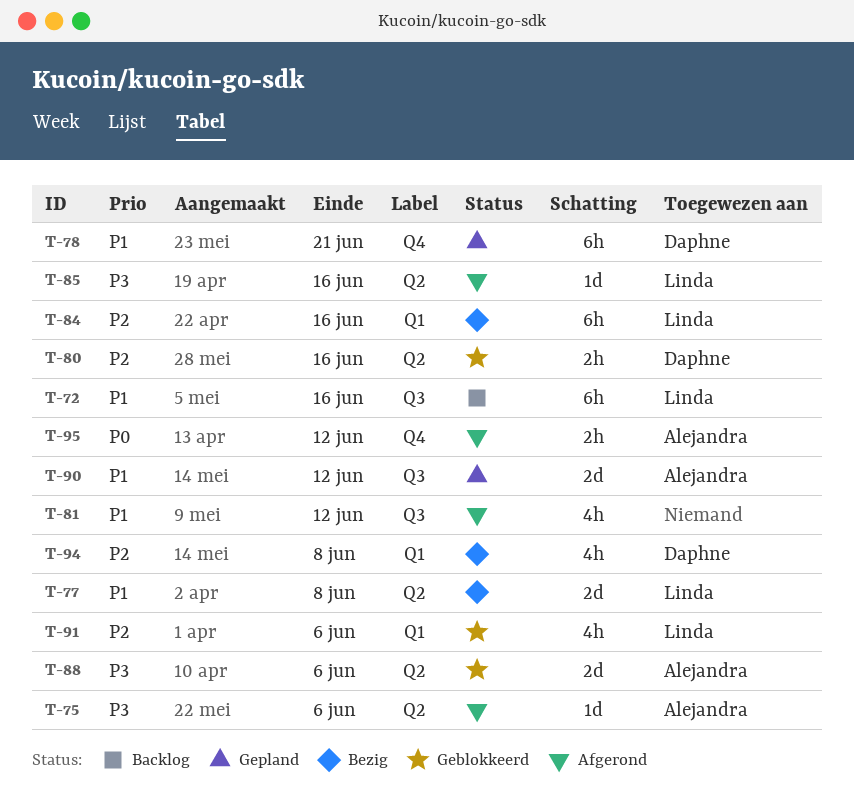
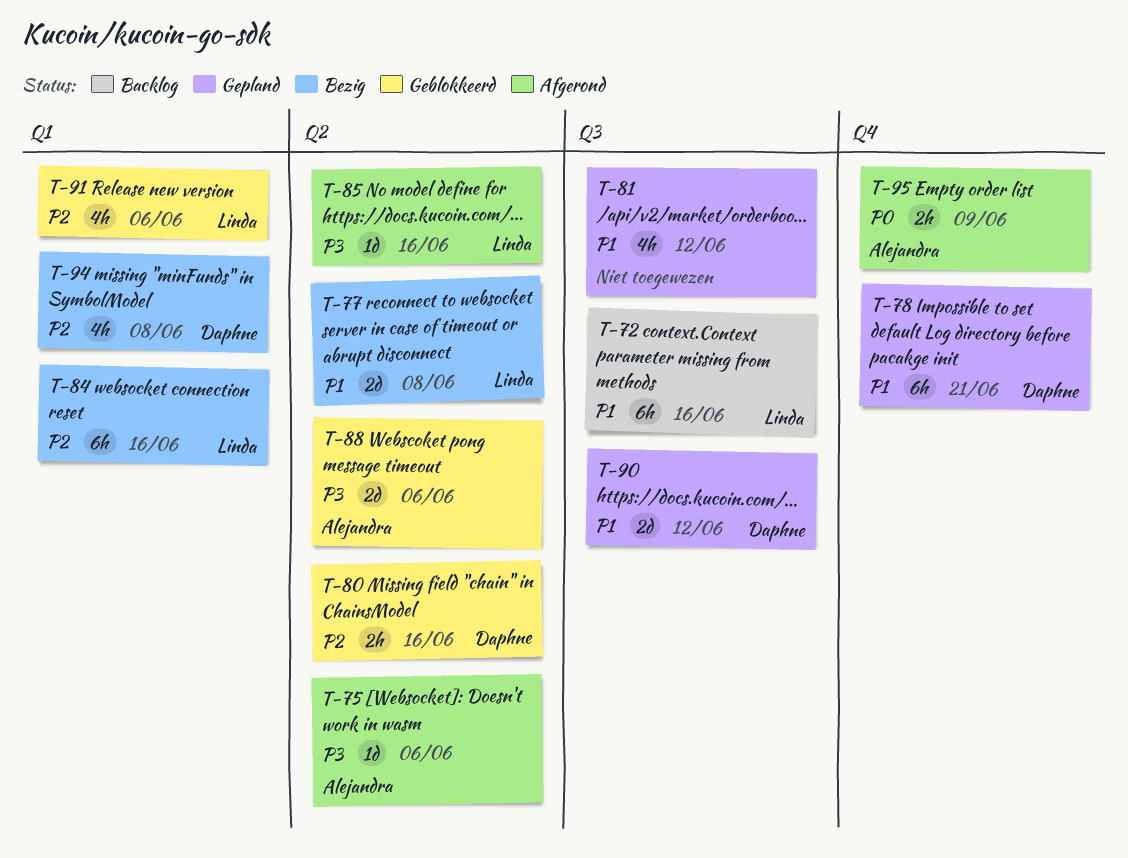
T-81, status: Afgerond -> Gepland
T-90, owner: Alejandra -> Daphne
T-95, due: Jun 12 -> Jun 9

